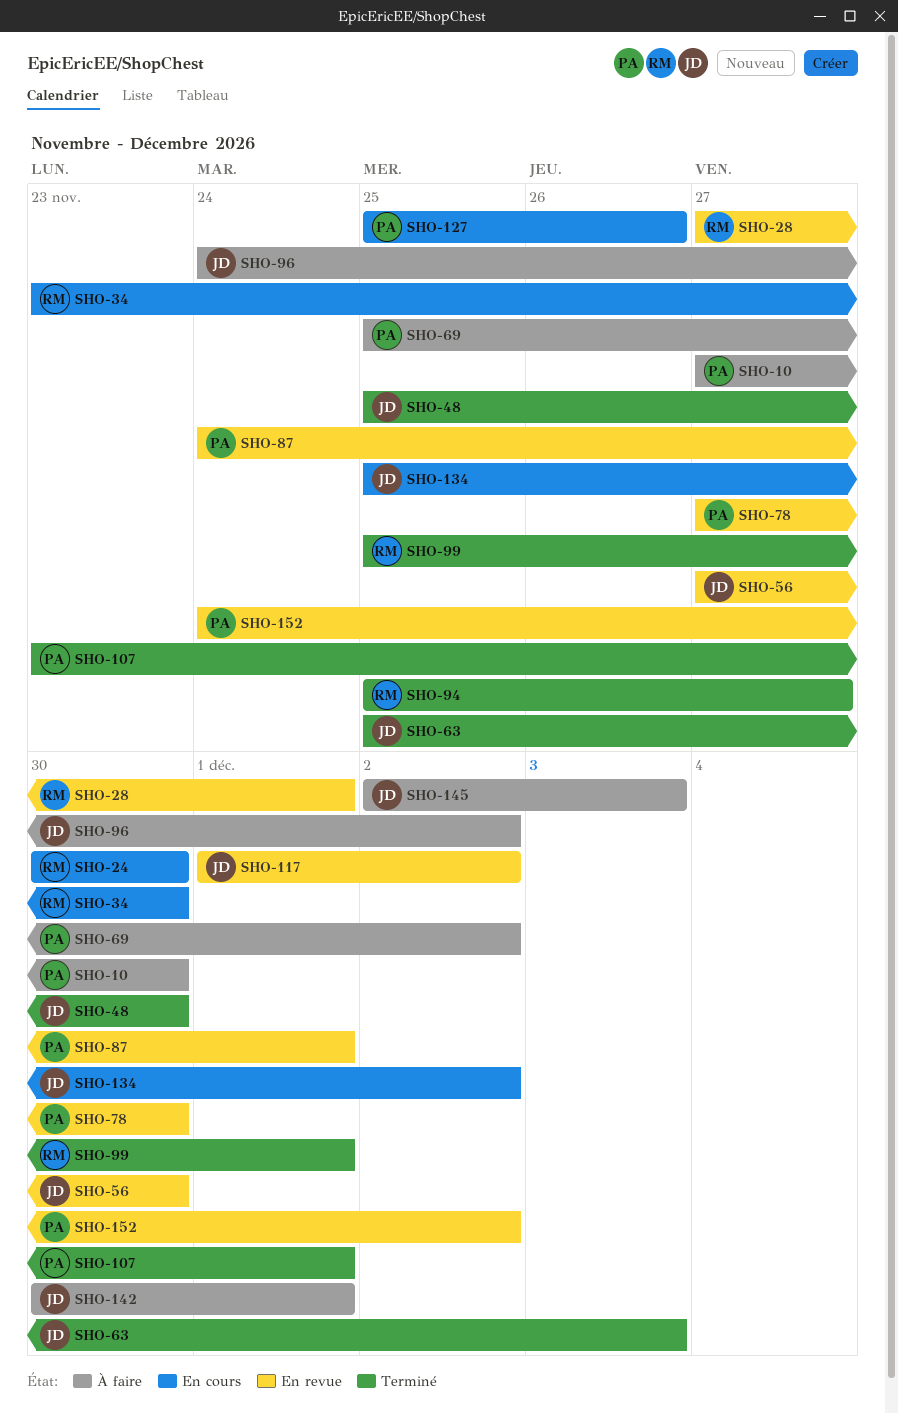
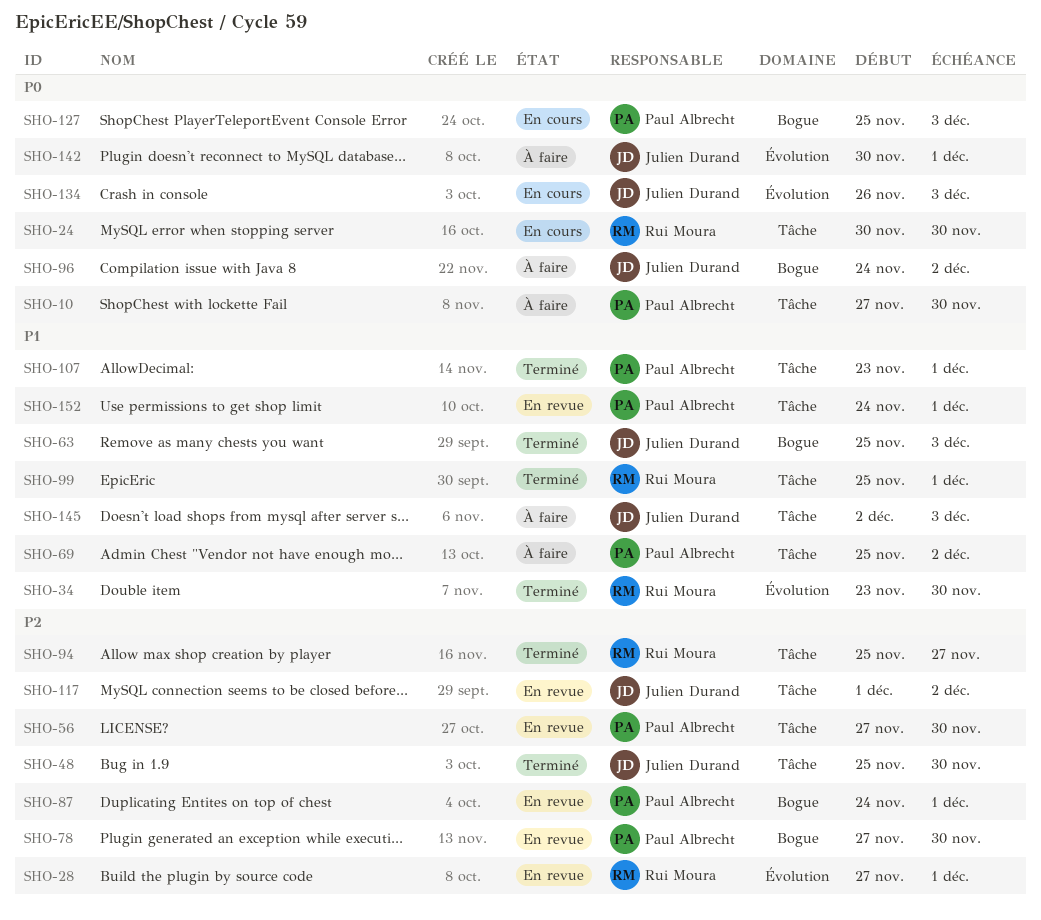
SHO-34, status: En cours -> Terminé
SHO-56, owner: Julien Durand -> Paul Albrecht
SHO-127, due: Nov 26 -> Dec 3
SHO-134, start: Nov 25 -> Nov 26
SHO-134, due: Dec 2 -> Dec 3
SHO-152, due: Dec 2 -> Dec 1

